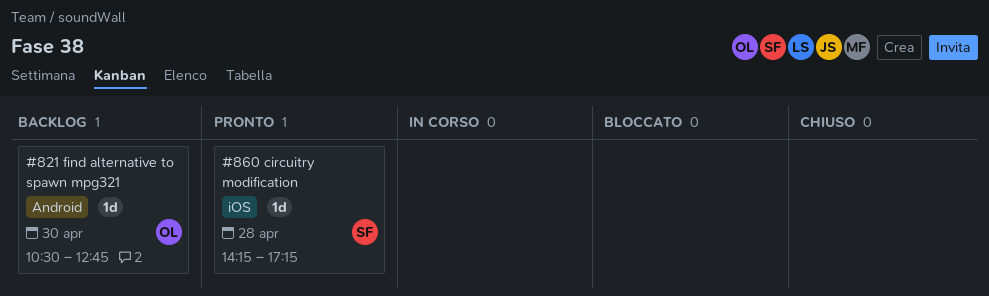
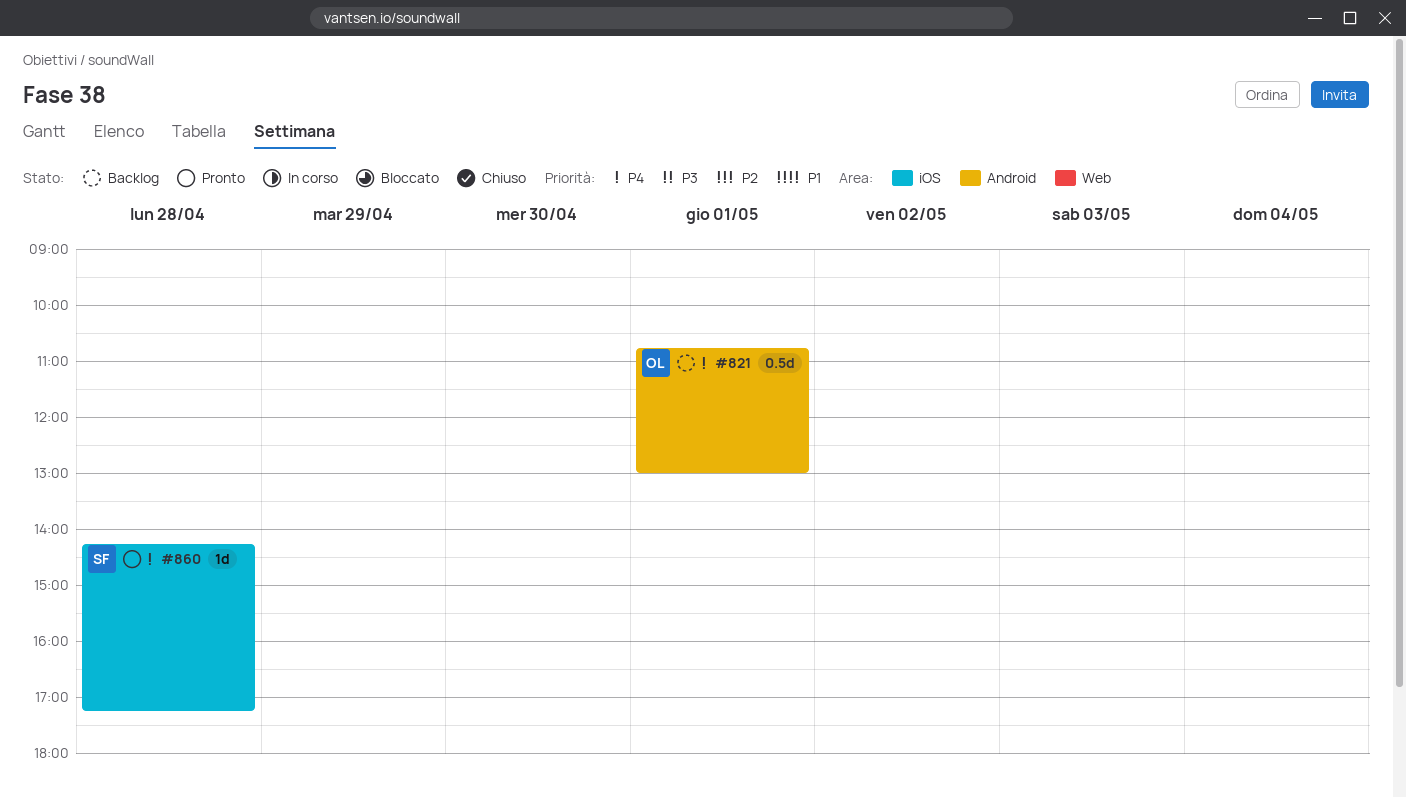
#821, estimate: 1d -> 0.5d
#821, day: Apr 30 -> May 1
#821, begins: 10:30 -> 10:45
#821, ends: 12:45 -> 13:00

